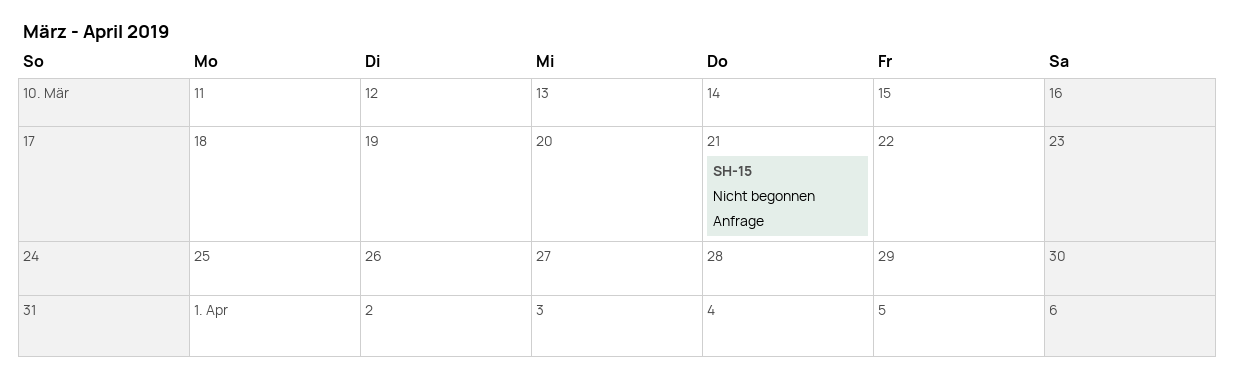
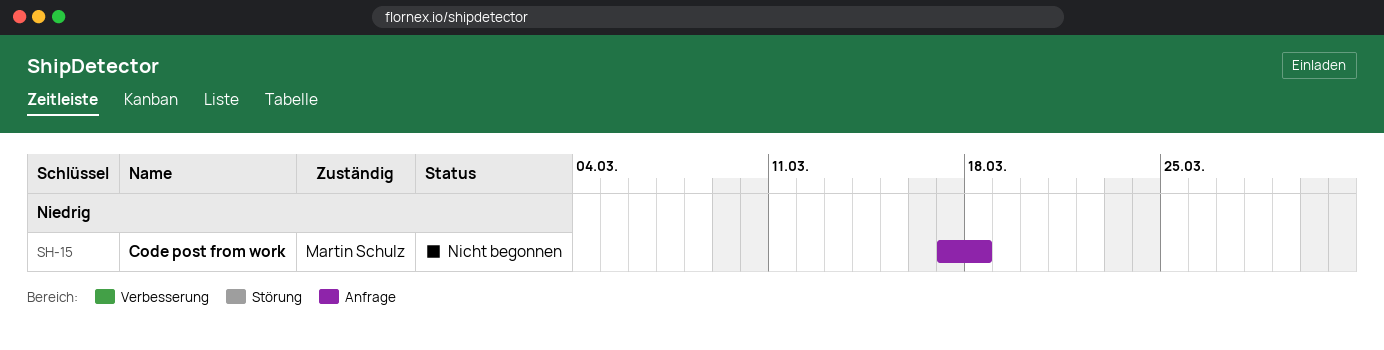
SH-15, due: Mar 21 -> Mar 18

